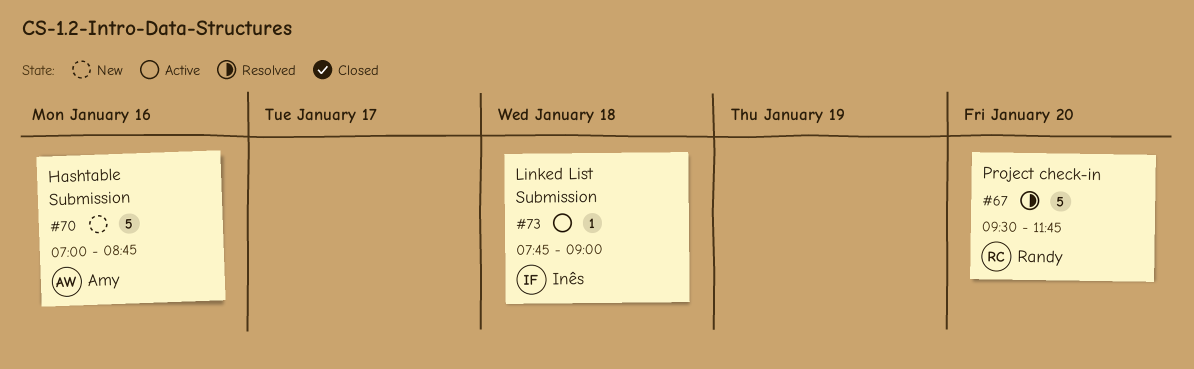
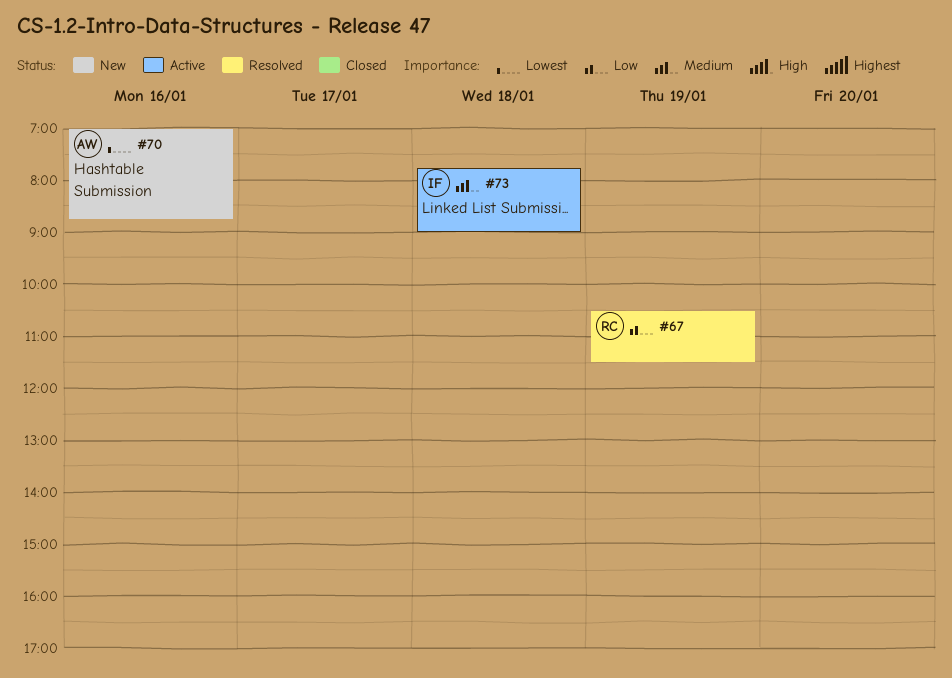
#67, day: Jan 20 -> Jan 19
#67, begins: 09:30 -> 10:30
#67, ends: 11:45 -> 11:30

